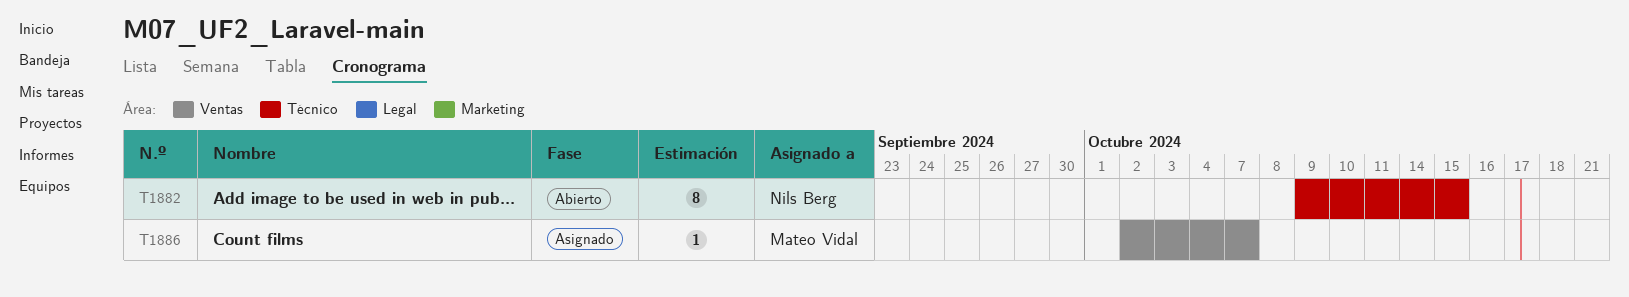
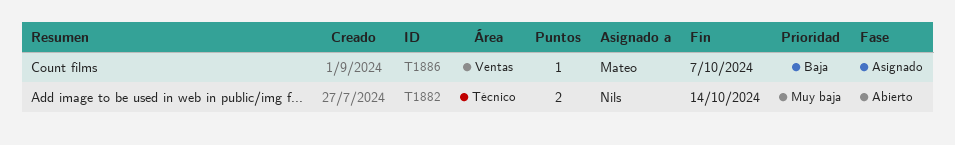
T1882, estimate: 8 -> 2
T1882, due: Oct 15 -> Oct 14

